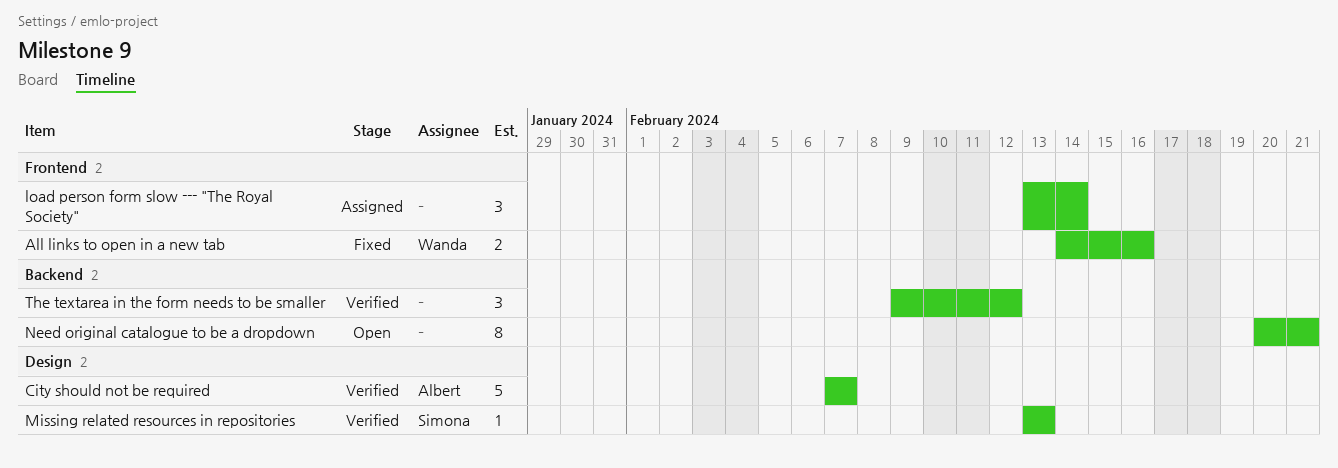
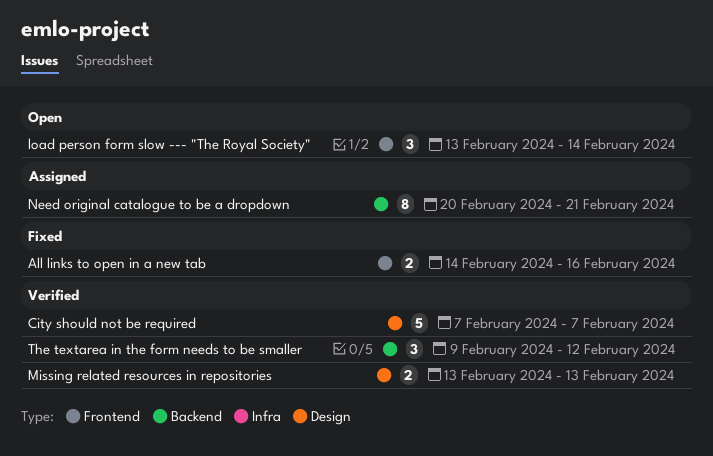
load person form slow --- "The Royal Society", status: Assigned -> Open
Missing related resources in repositories, estimate: 1 -> 2
Need original catalogue to be a dropdown, status: Open -> Assigned

